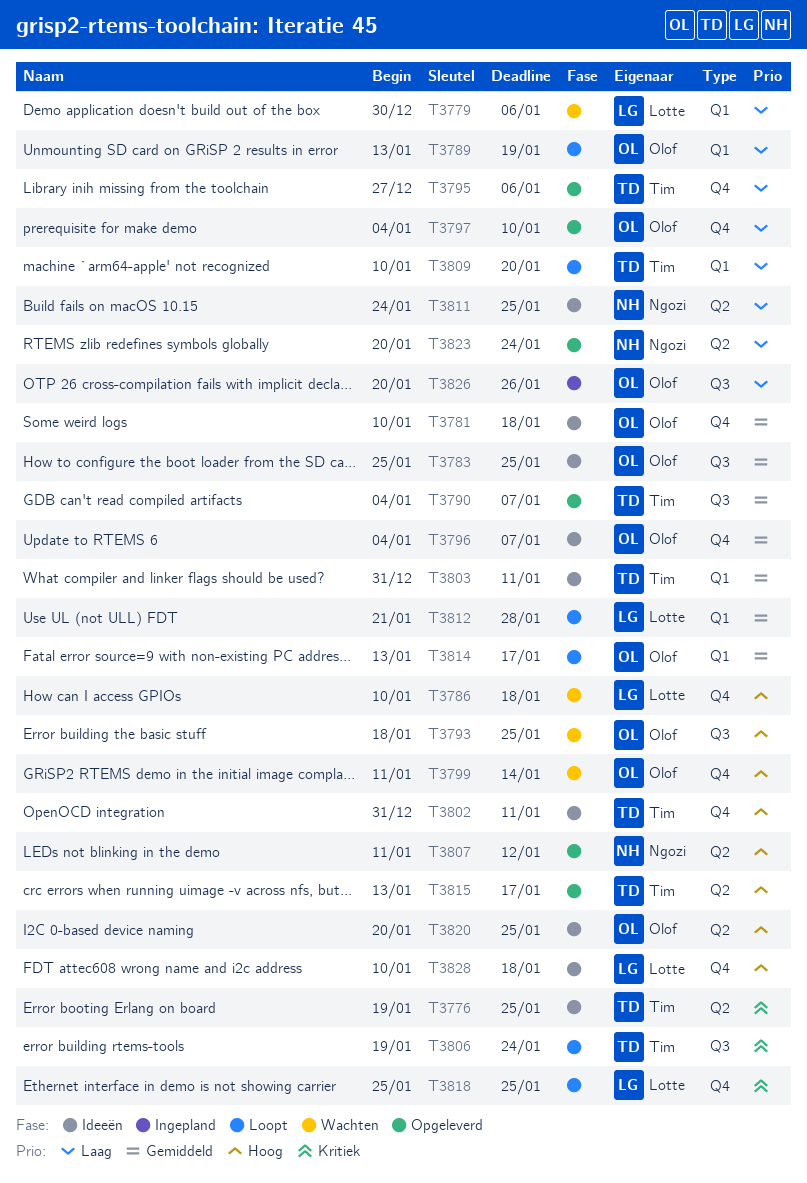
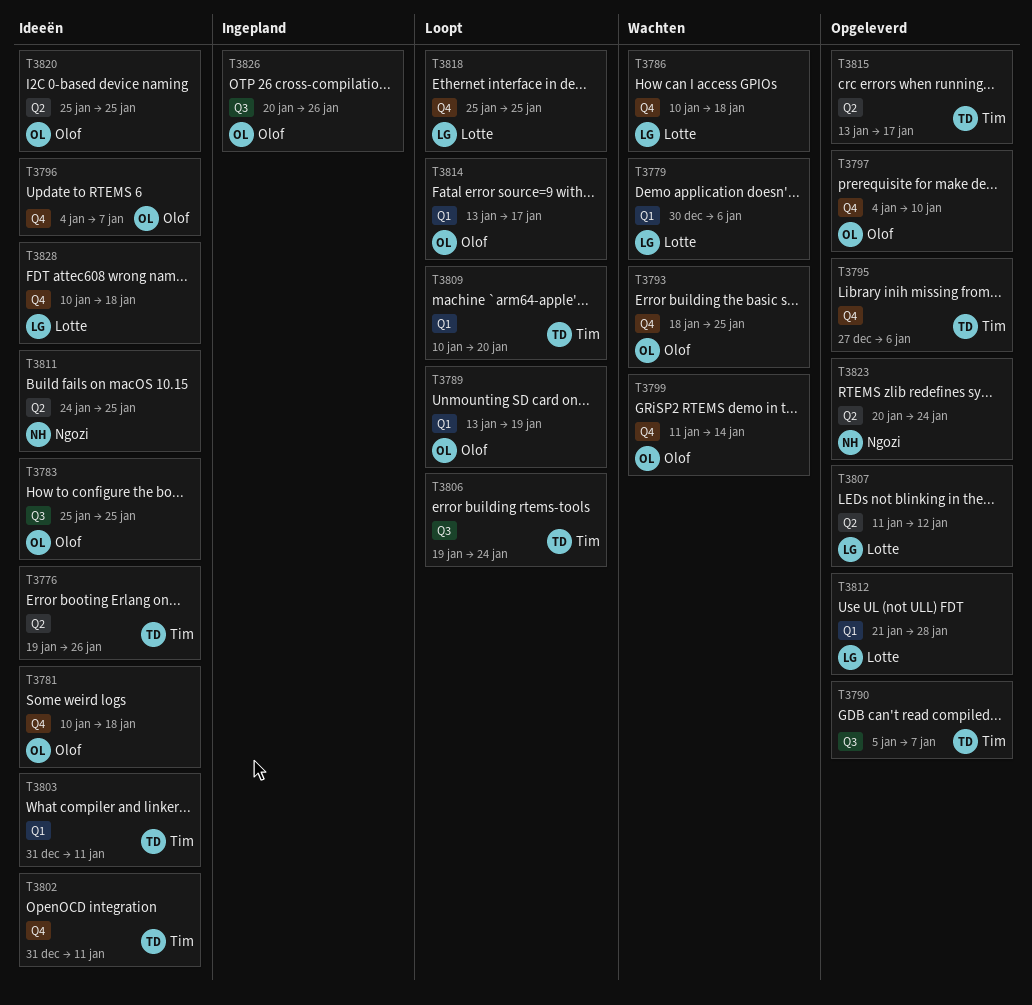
T3776, due: Jan 25 -> Jan 26
T3790, start: Jan 4 -> Jan 5
T3793, label: Q3 -> Q4
T3807, owner: Ngozi -> Lotte
T3812, status: Loopt -> Opgeleverd
T3820, start: Jan 20 -> Jan 25

